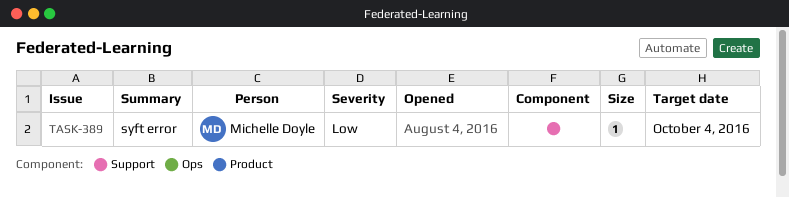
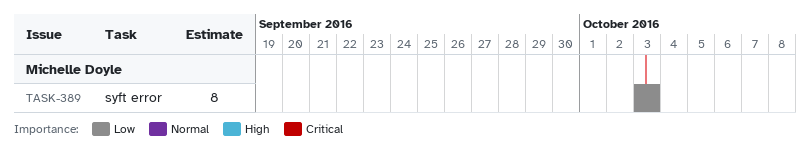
TASK-389, estimate: 1 -> 8
TASK-389, due: Oct 4 -> Oct 3

